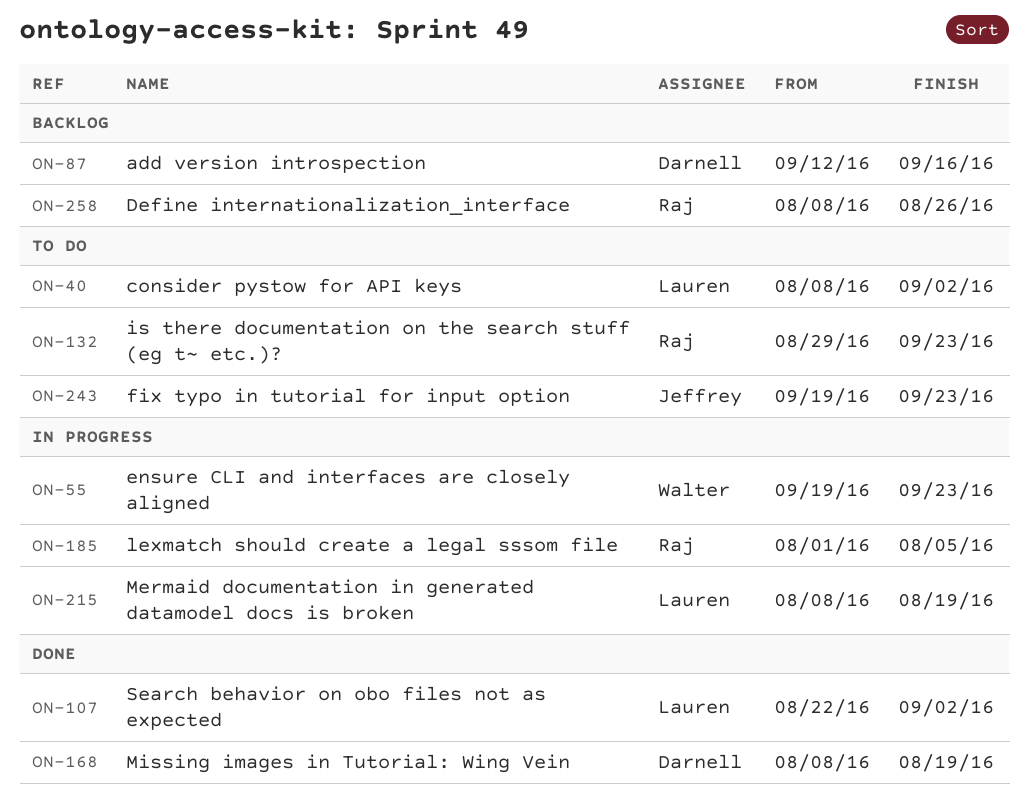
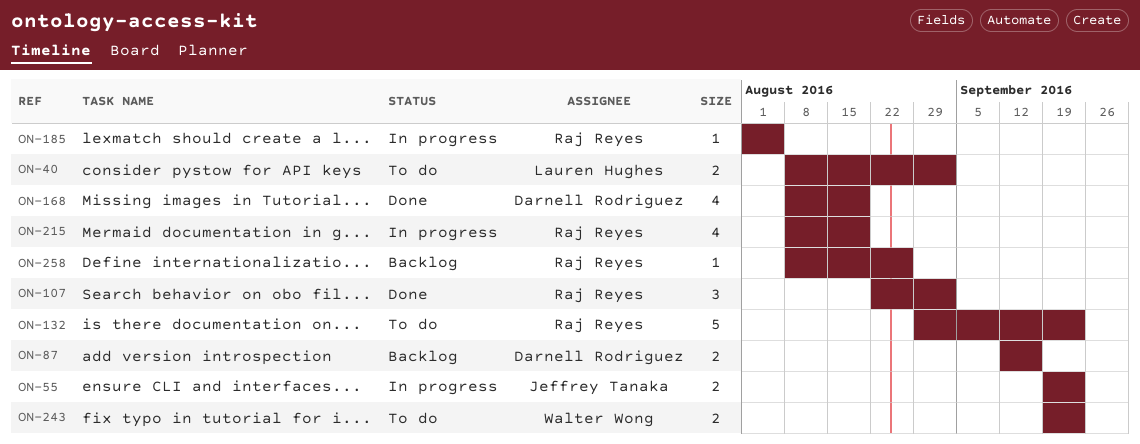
ON-55, owner: Walter Wong -> Jeffrey Tanaka
ON-107, owner: Lauren Hughes -> Raj Reyes
ON-215, owner: Lauren Hughes -> Raj Reyes
ON-243, owner: Jeffrey Tanaka -> Walter Wong

